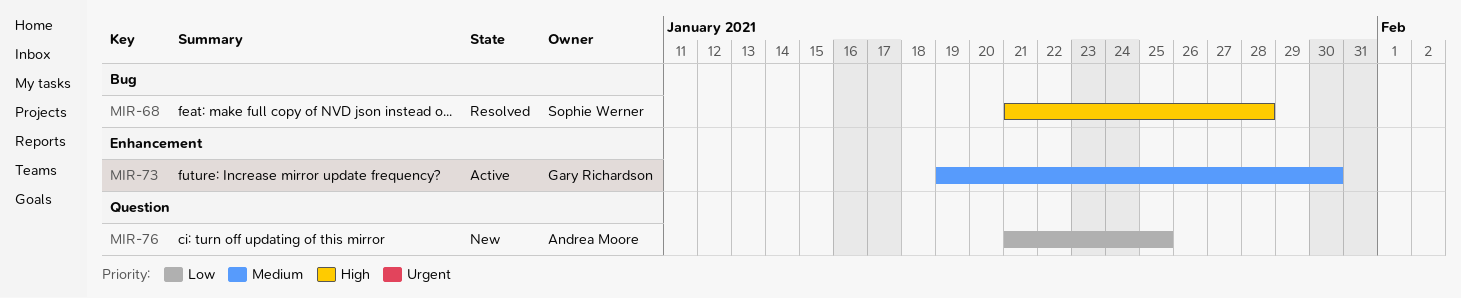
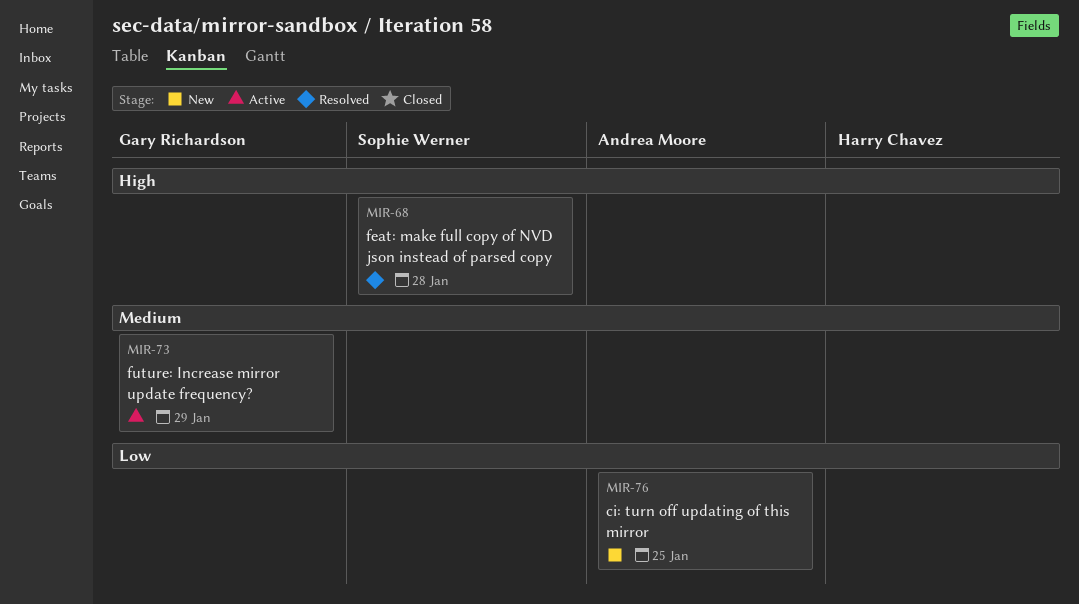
MIR-73, due: Jan 30 -> Jan 29

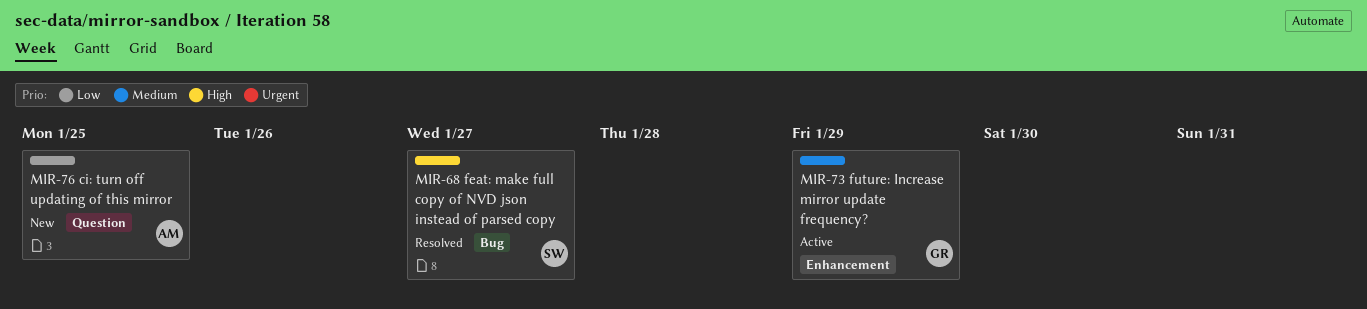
MIR-68, due: Jan 28 -> Jan 27

